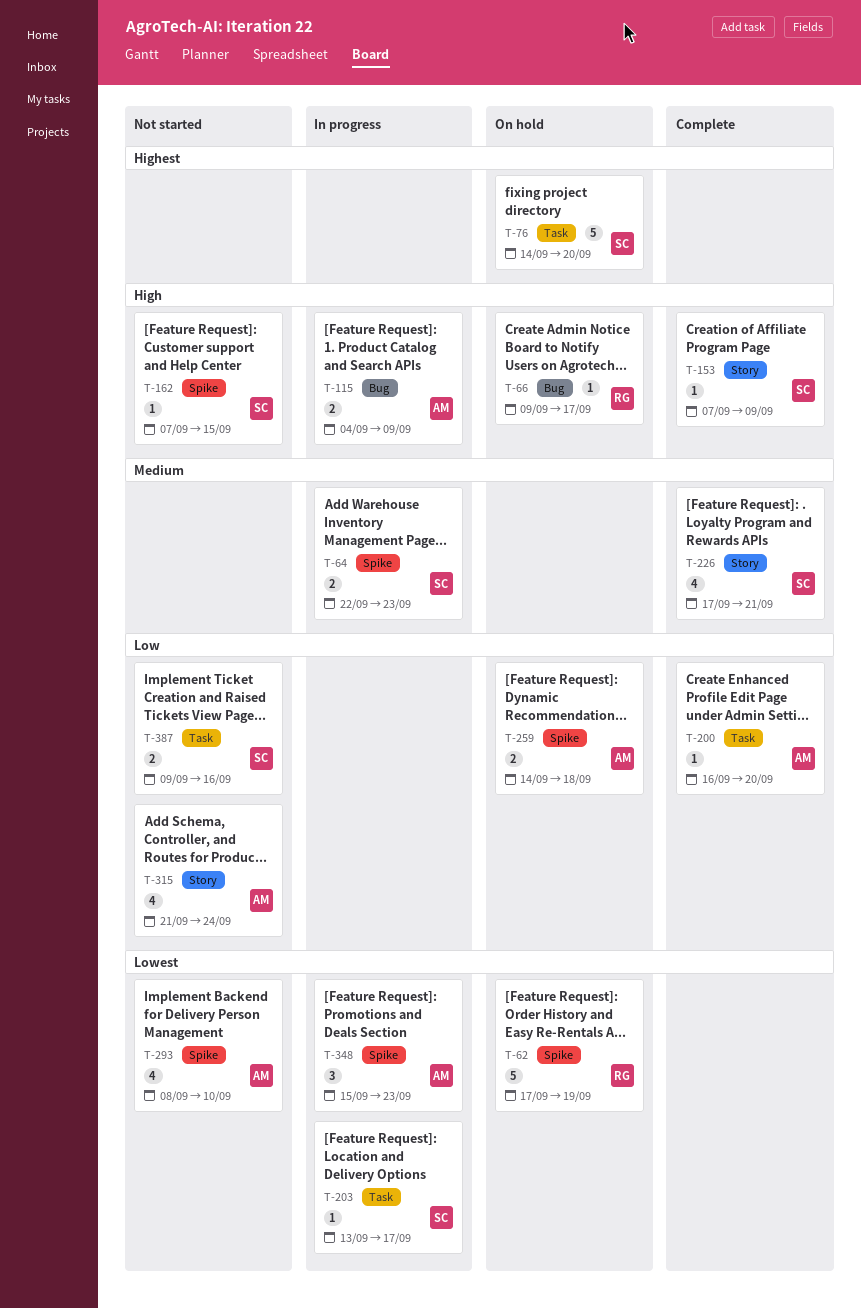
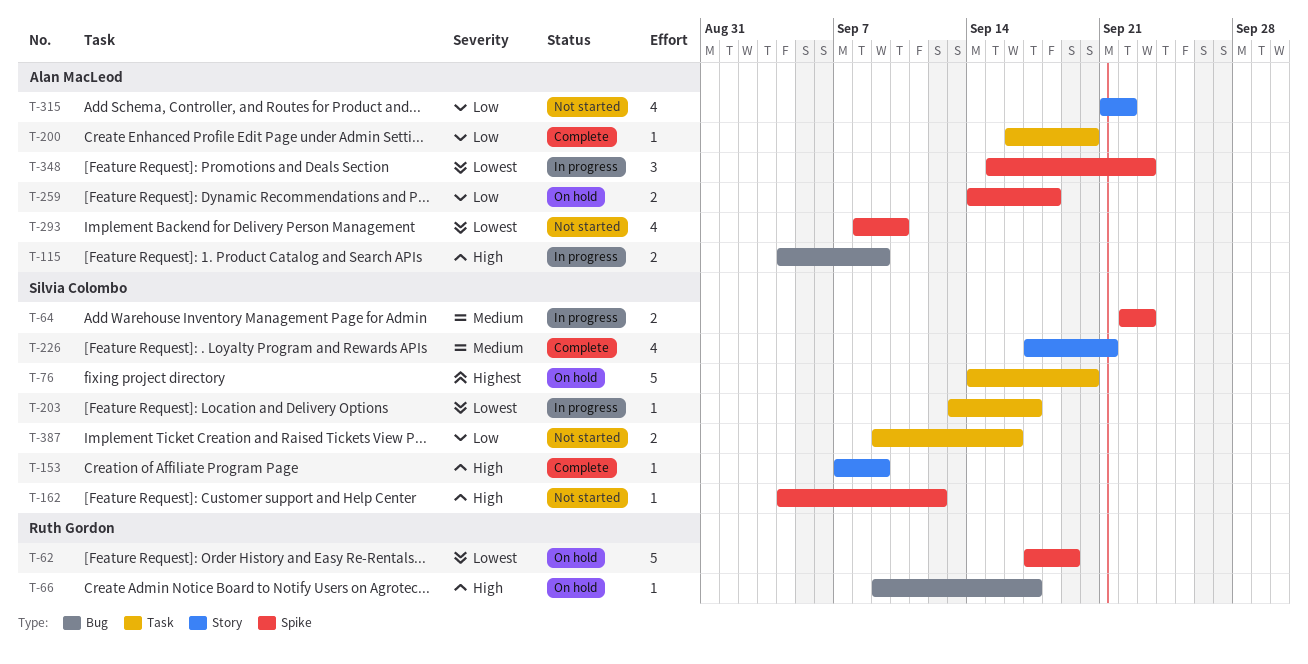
T-162, start: Sep 7 -> Sep 4
T-162, due: Sep 15 -> Sep 12
T-315, due: Sep 24 -> Sep 22

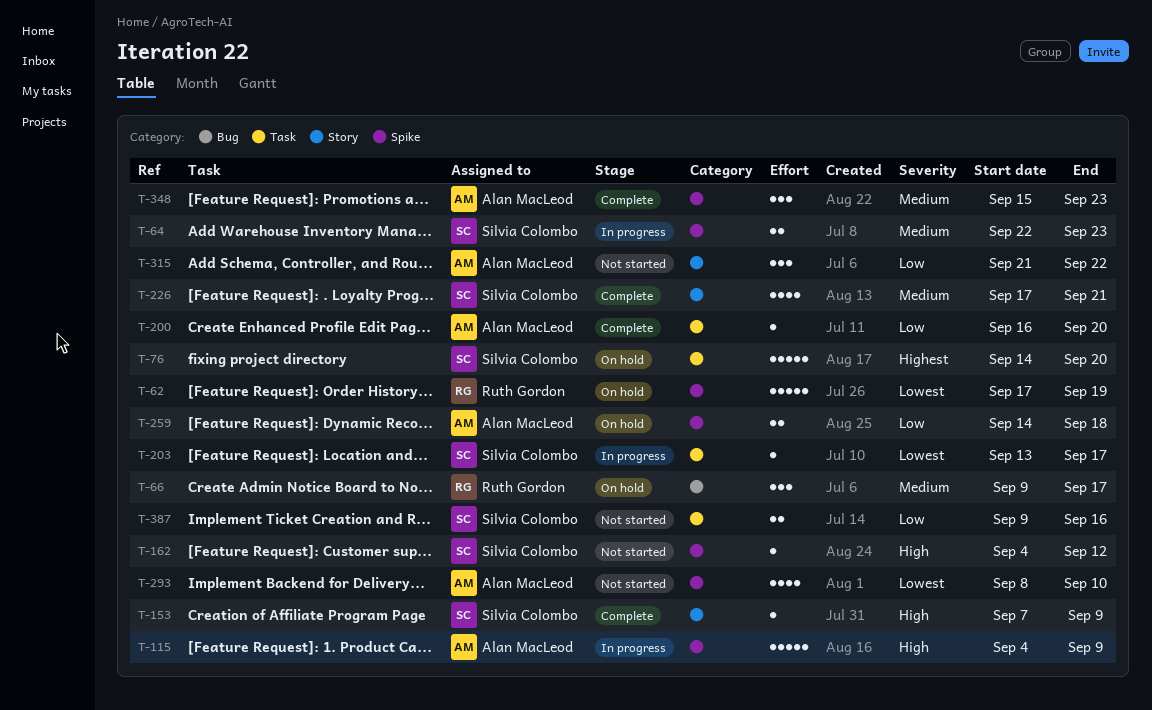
T-66, priority: High -> Medium
T-66, estimate: 1 -> 3
T-115, label: Bug -> Spike
T-115, estimate: 2 -> 5
T-315, estimate: 4 -> 3
T-348, status: In progress -> Complete
T-348, priority: Lowest -> Medium

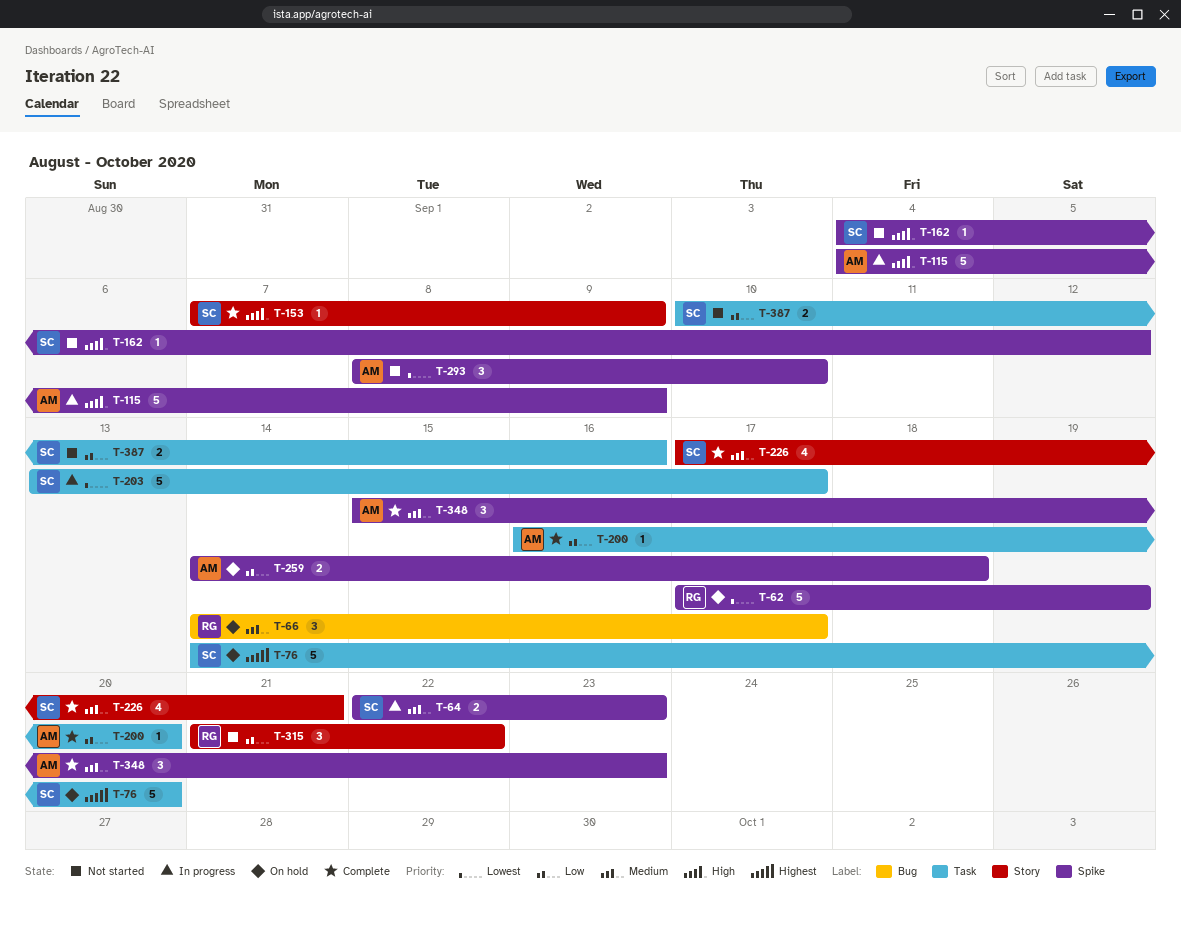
T-66, start: Sep 9 -> Sep 14
T-203, estimate: 1 -> 5
T-293, estimate: 4 -> 3
T-315, owner: Alan MacLeod -> Ruth Gordon
T-387, start: Sep 9 -> Sep 10

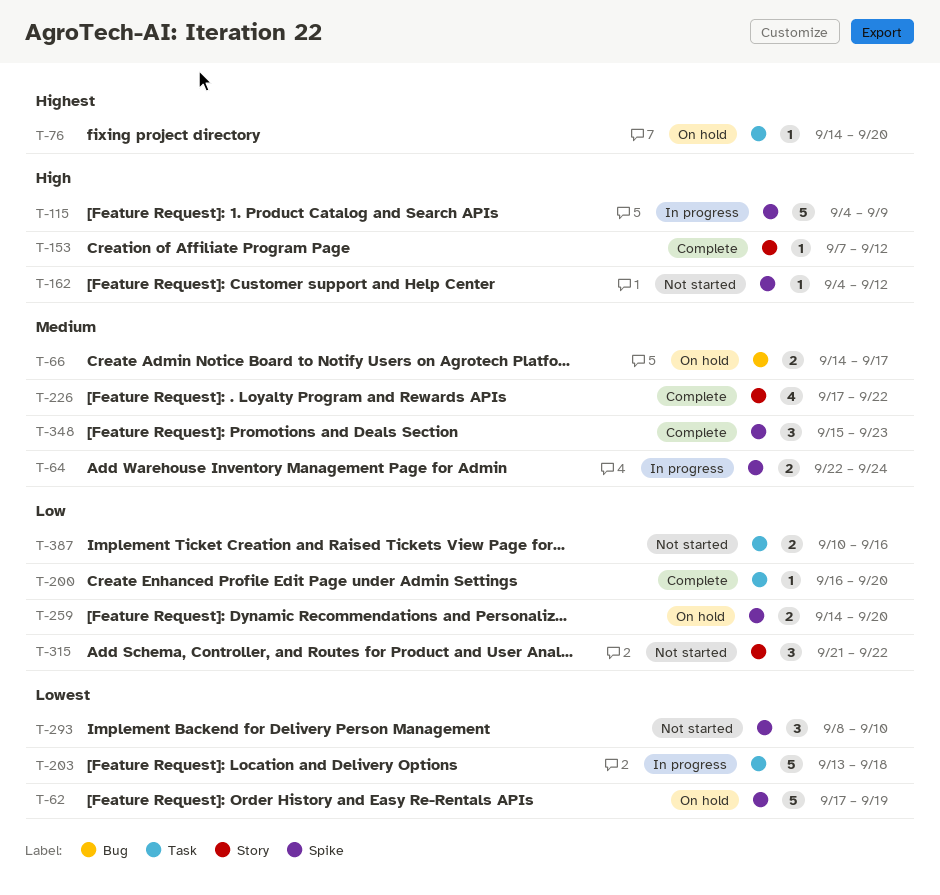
T-64, due: Sep 23 -> Sep 24
T-66, estimate: 3 -> 2
T-76, estimate: 5 -> 1
T-153, due: Sep 9 -> Sep 12
T-203, due: Sep 17 -> Sep 18
T-226, due: Sep 21 -> Sep 22
T-259, due: Sep 18 -> Sep 20

